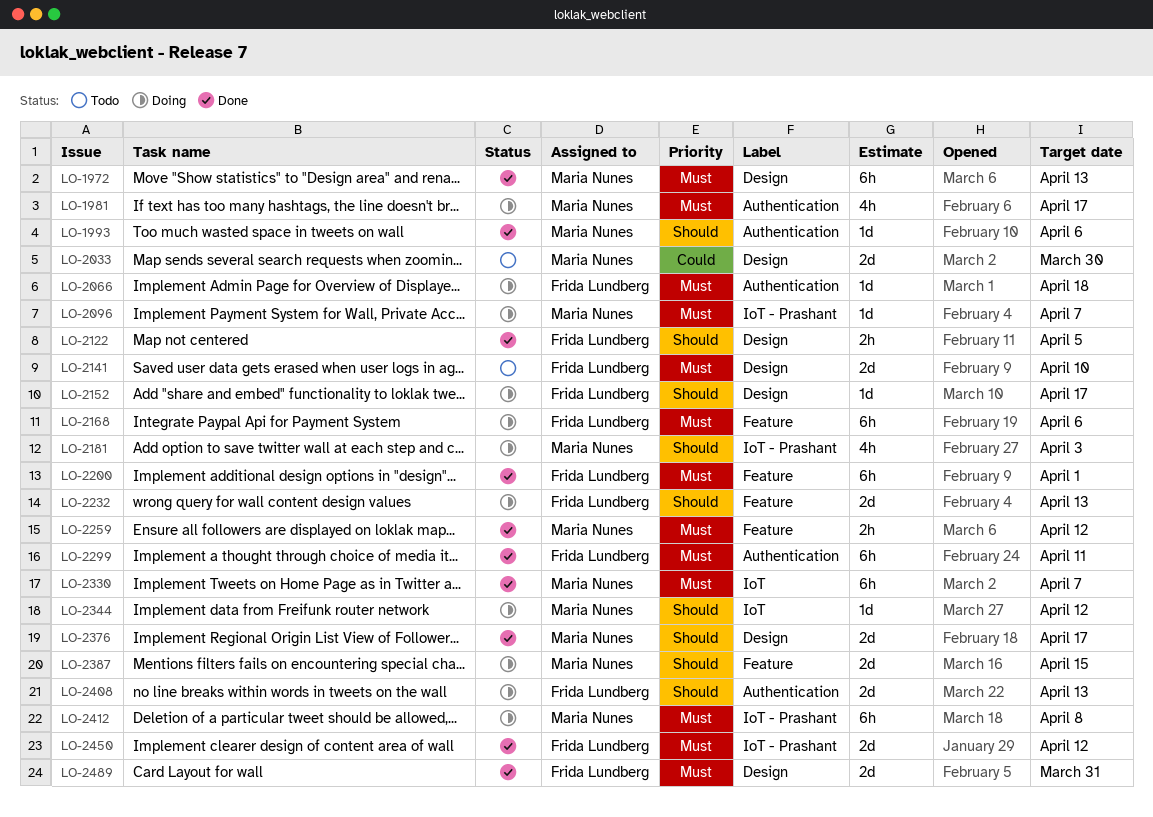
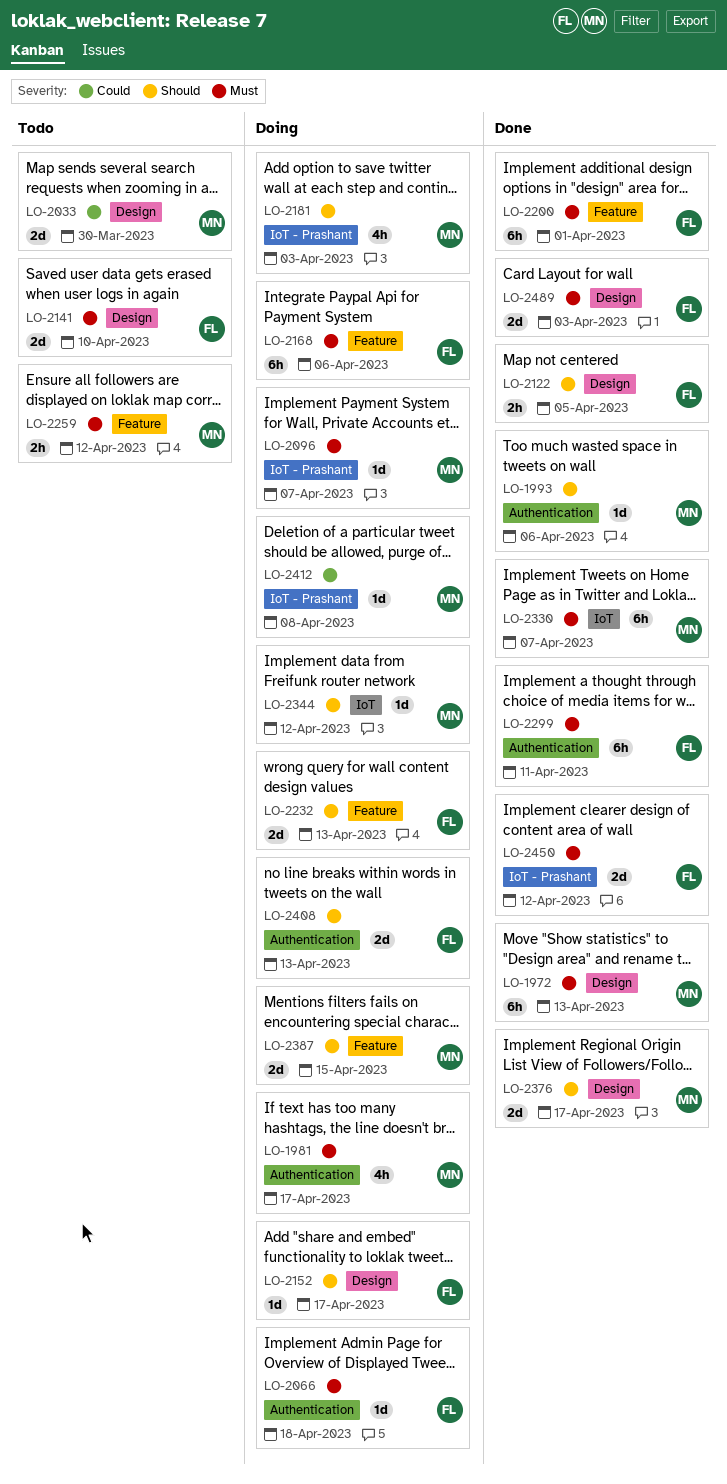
LO-2259, status: Done -> Todo
LO-2412, priority: Must -> Could
LO-2412, estimate: 6h -> 1d
LO-2489, due: Mar 31 -> Apr 3

